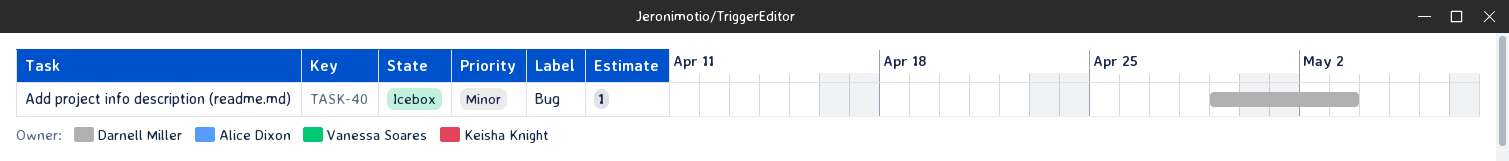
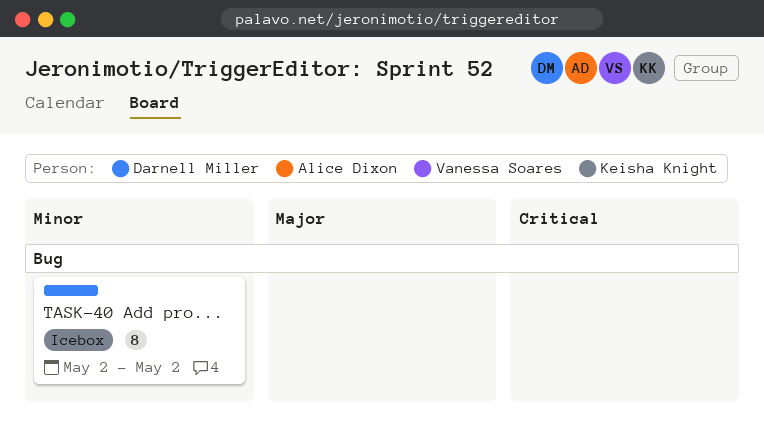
TASK-40, estimate: 1 -> 8
TASK-40, start: Apr 29 -> May 2
TASK-40, due: May 3 -> May 2

